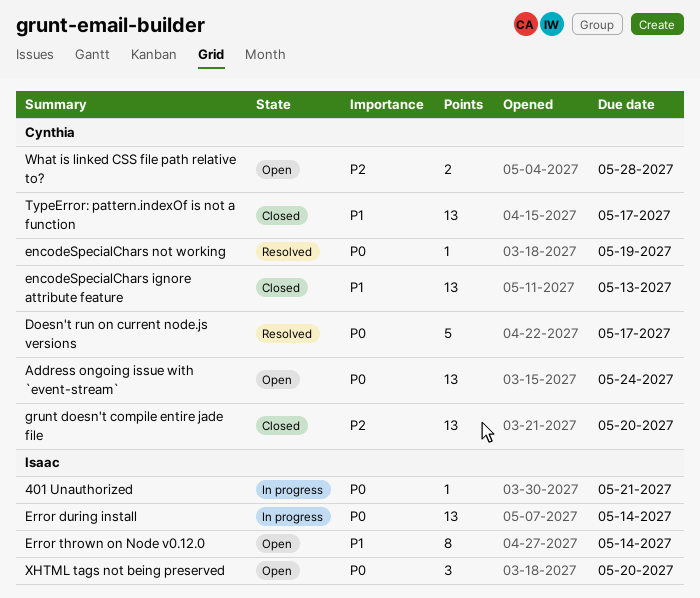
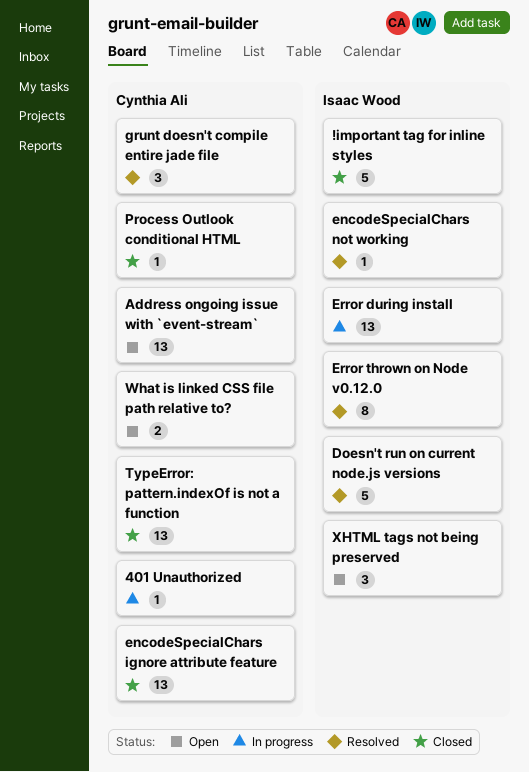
!important tag for inline styles: none -> present
401 Unauthorized, owner: Isaac Wood -> Cynthia Ali
Doesn't run on current node.js versions, owner: Cynthia Ali -> Isaac Wood
encodeSpecialChars not working, owner: Cynthia Ali -> Isaac Wood
Error thrown on Node v0.12.0, status: Open -> Resolved
grunt doesn't compile entire jade file, status: Closed -> Resolved
grunt doesn't compile entire jade file, estimate: 13 -> 3
Process Outlook conditional HTML: none -> present

